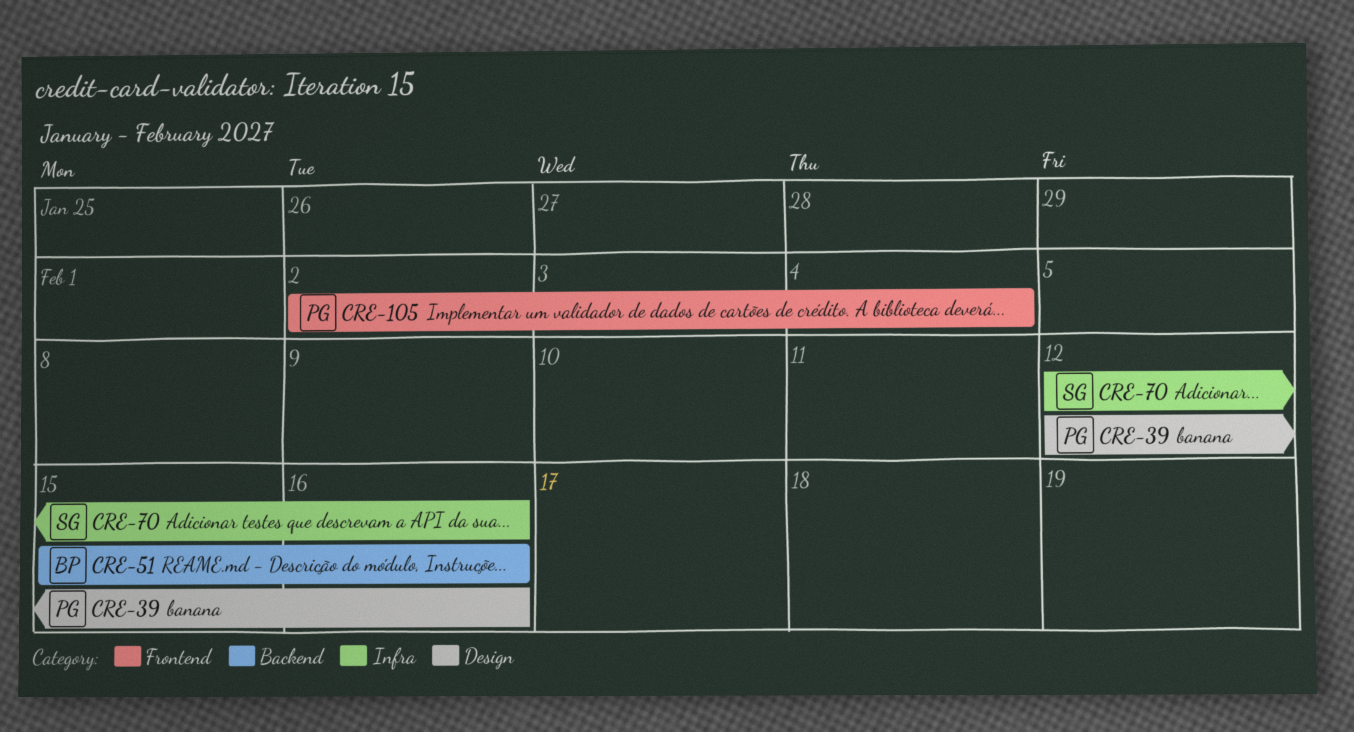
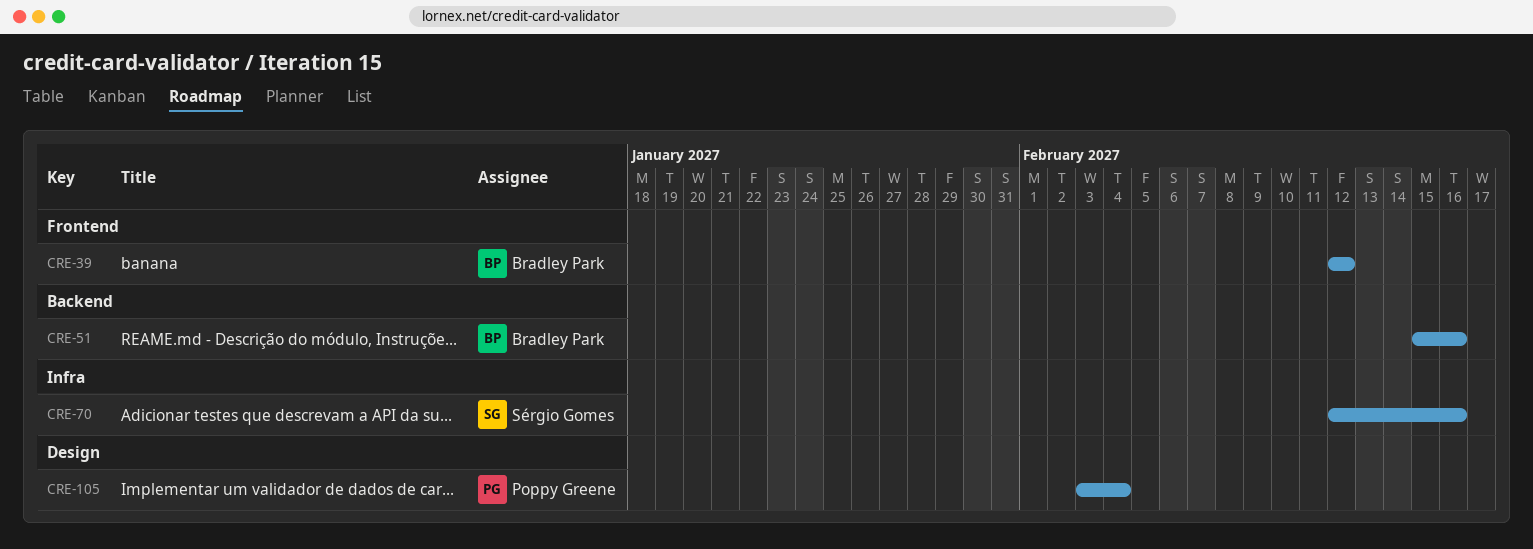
CRE-39, owner: Poppy Greene -> Bradley Park
CRE-39, label: Design -> Frontend
CRE-39, due: Feb 16 -> Feb 12
CRE-105, label: Frontend -> Design
CRE-105, start: Feb 2 -> Feb 3

